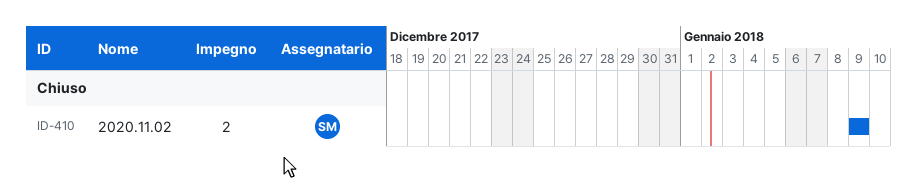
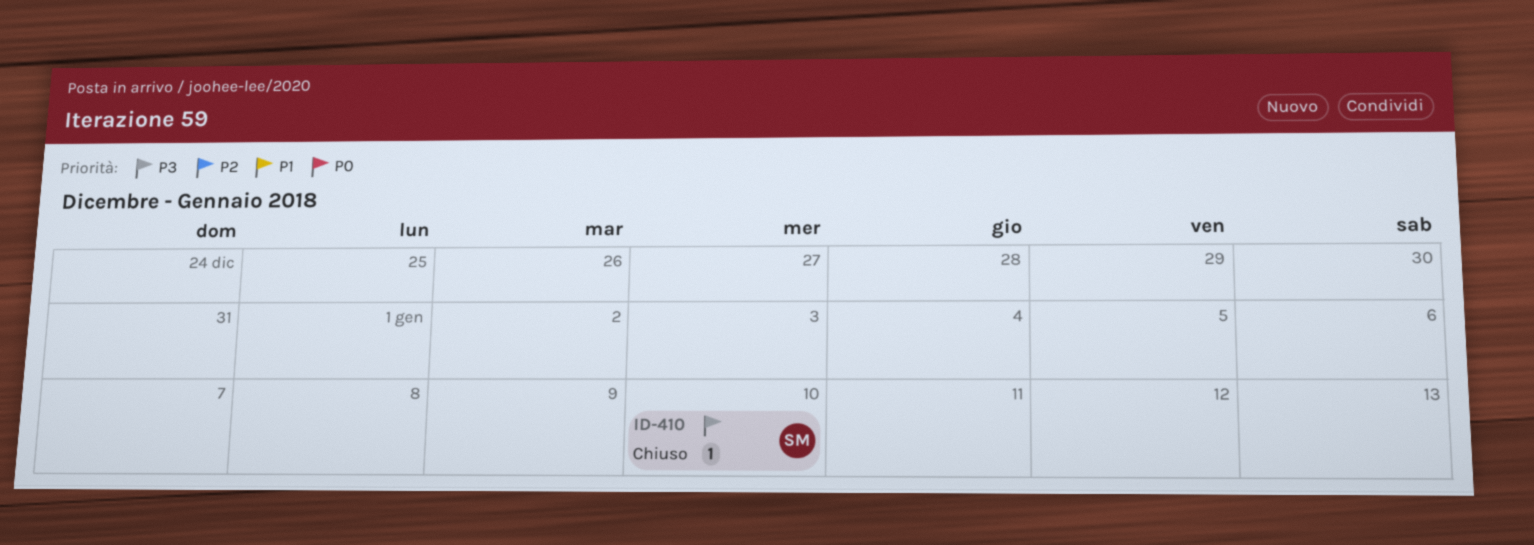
ID-410, estimate: 2 -> 1
ID-410, due: Jan 9 -> Jan 10

